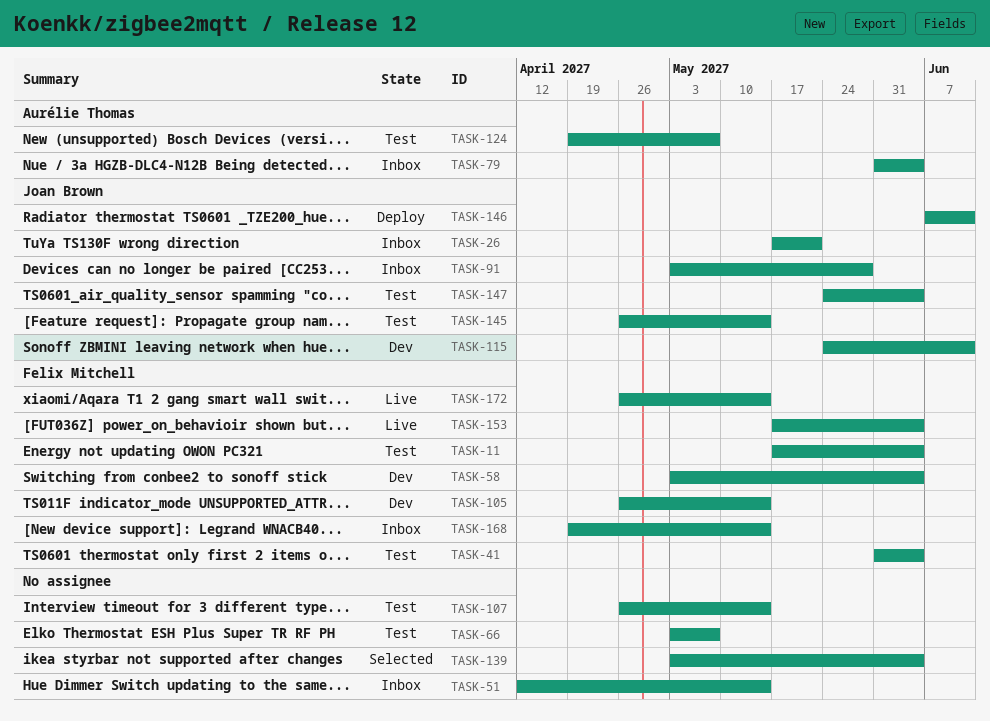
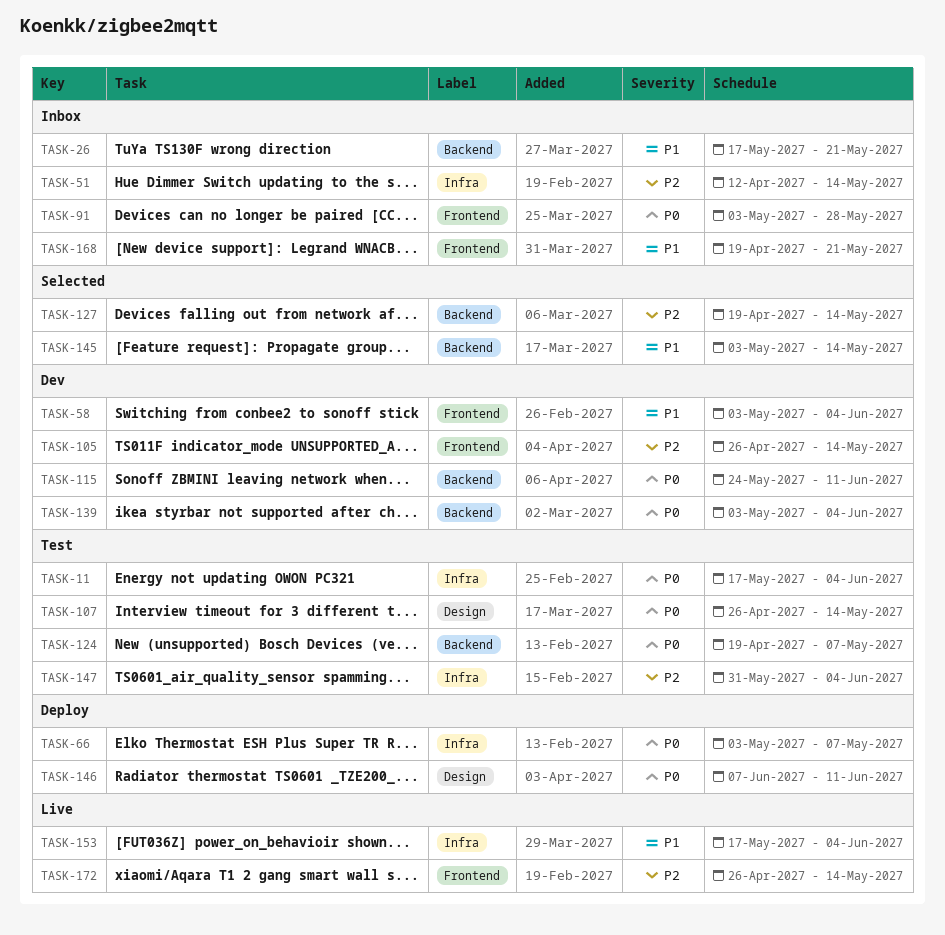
TASK-41: present -> none
TASK-66, status: Test -> Deploy
TASK-79: present -> none
TASK-127: none -> present
TASK-139, status: Selected -> Dev
TASK-145, status: Test -> Selected
TASK-145, start: Apr 26 -> May 3
TASK-147, start: May 24 -> May 31
TASK-168, due: May 14 -> May 21

